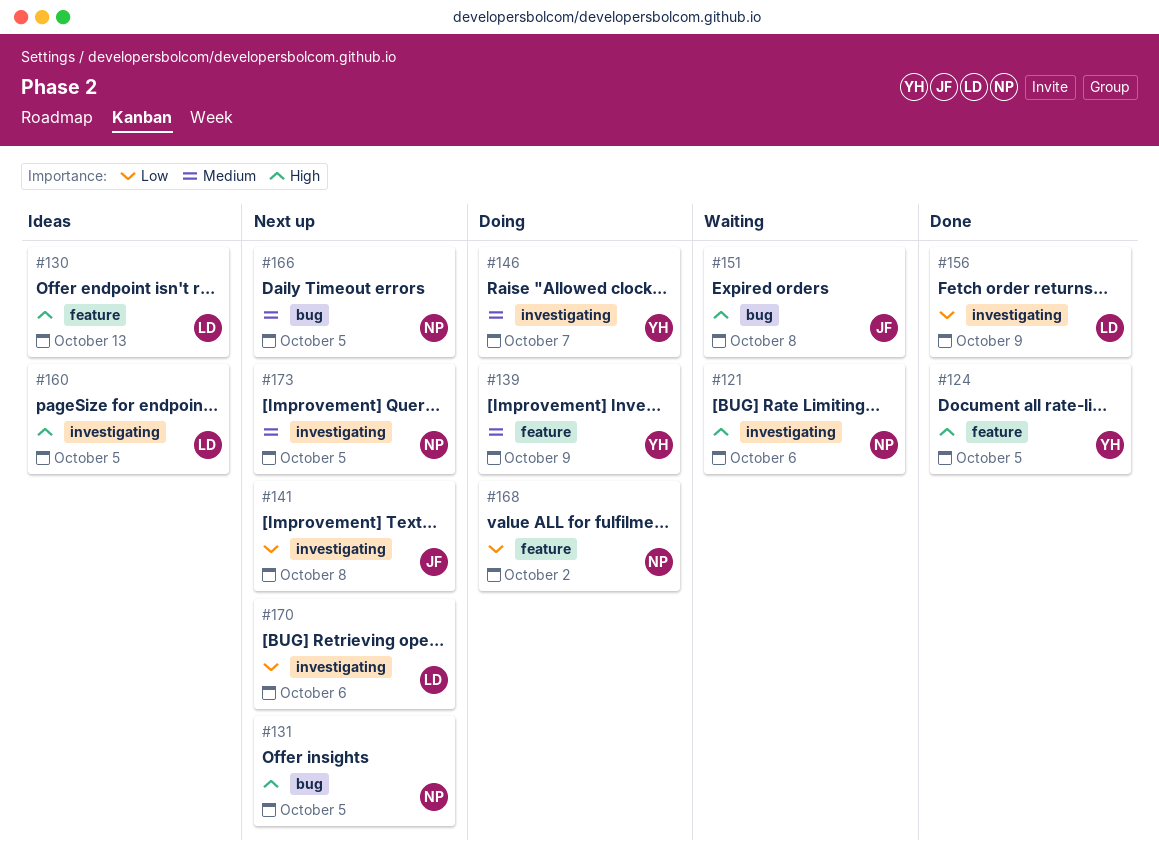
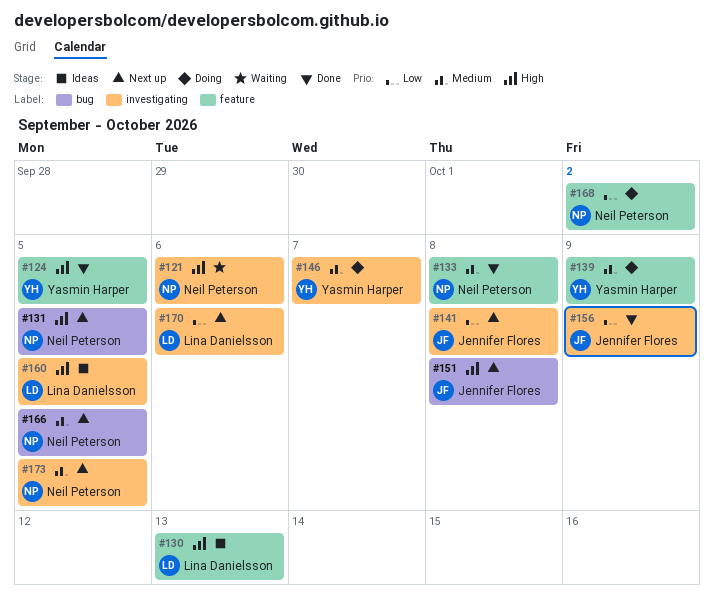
#133: none -> present
#151, status: Waiting -> Next up
#156, owner: Lina Danielsson -> Jennifer Flores

